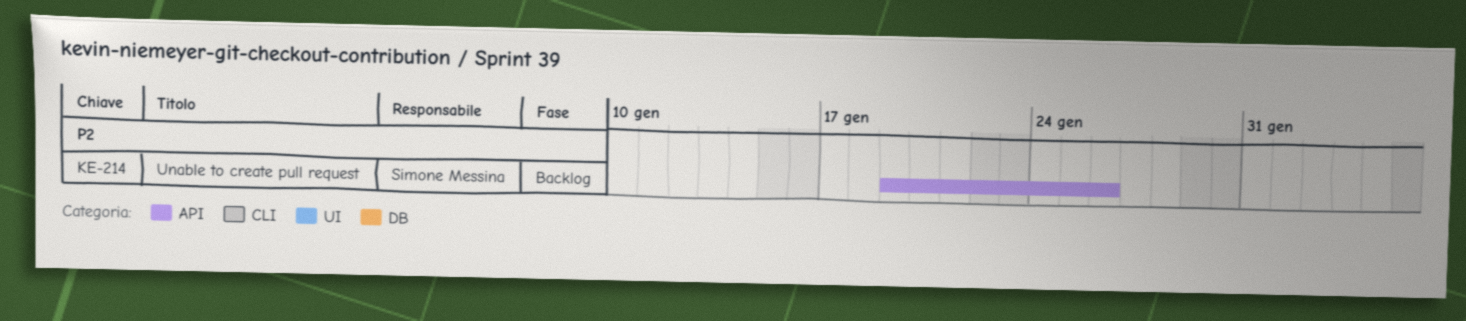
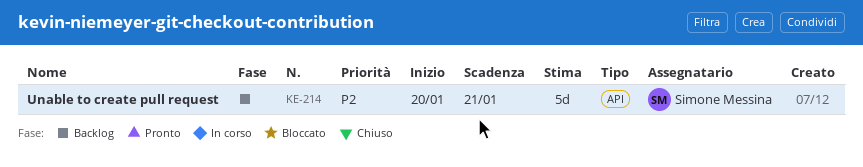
KE-214, start: Jan 19 -> Jan 20
KE-214, due: Jan 26 -> Jan 21

